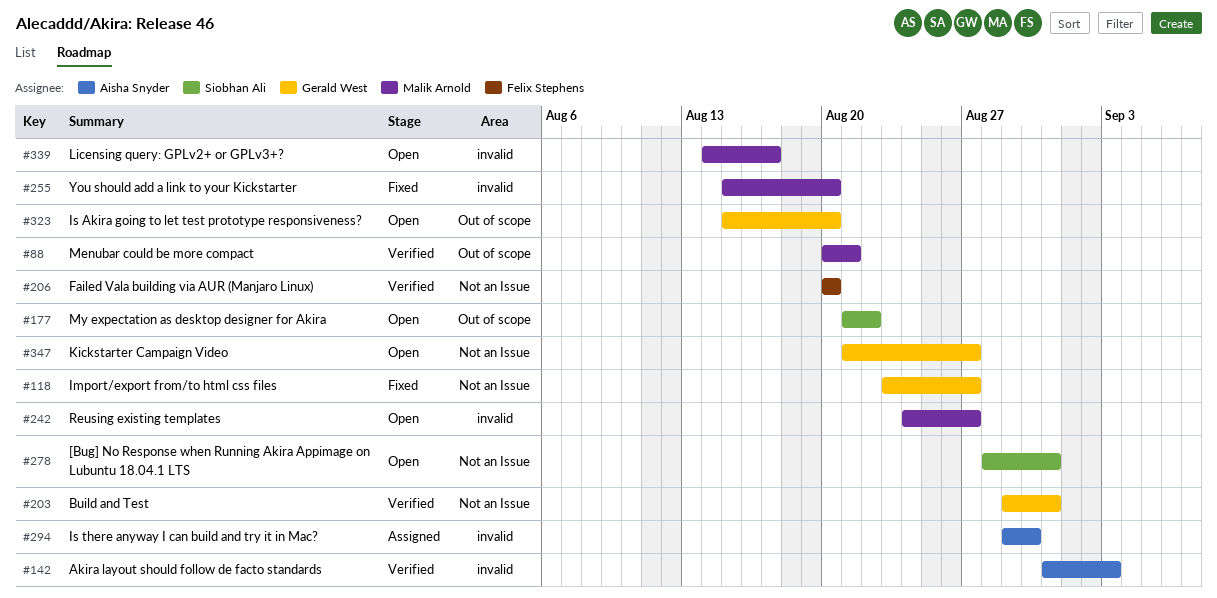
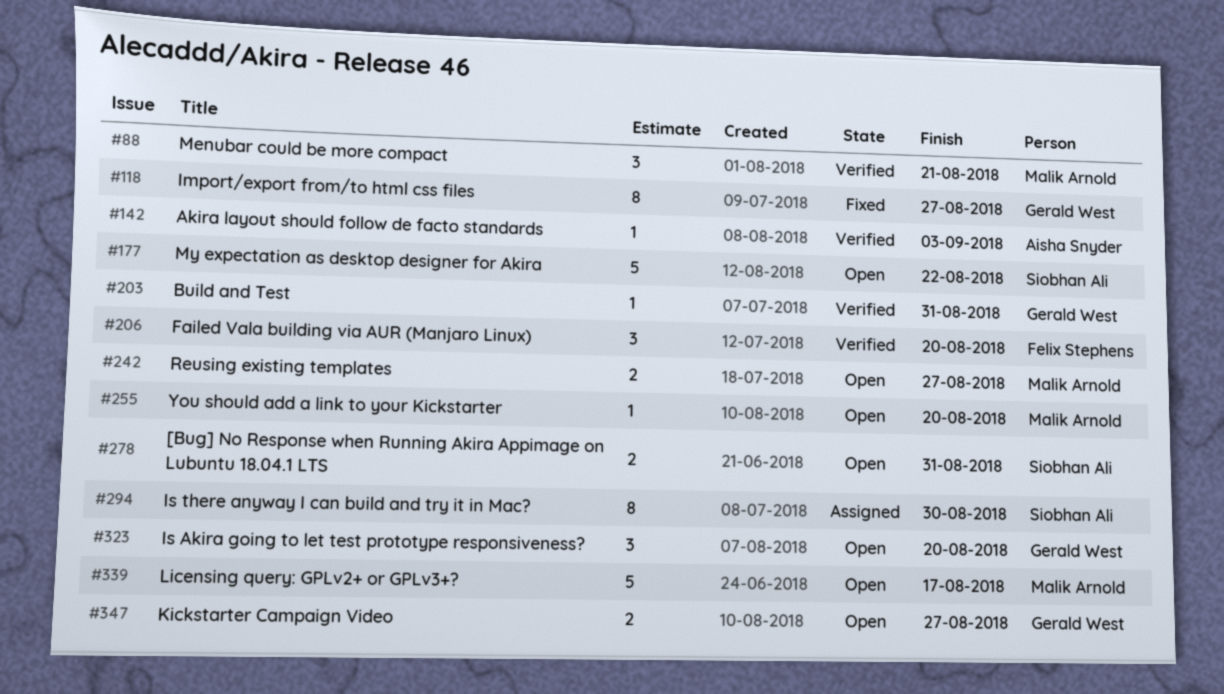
#255, status: Fixed -> Open
#294, owner: Aisha Snyder -> Siobhan Ali

